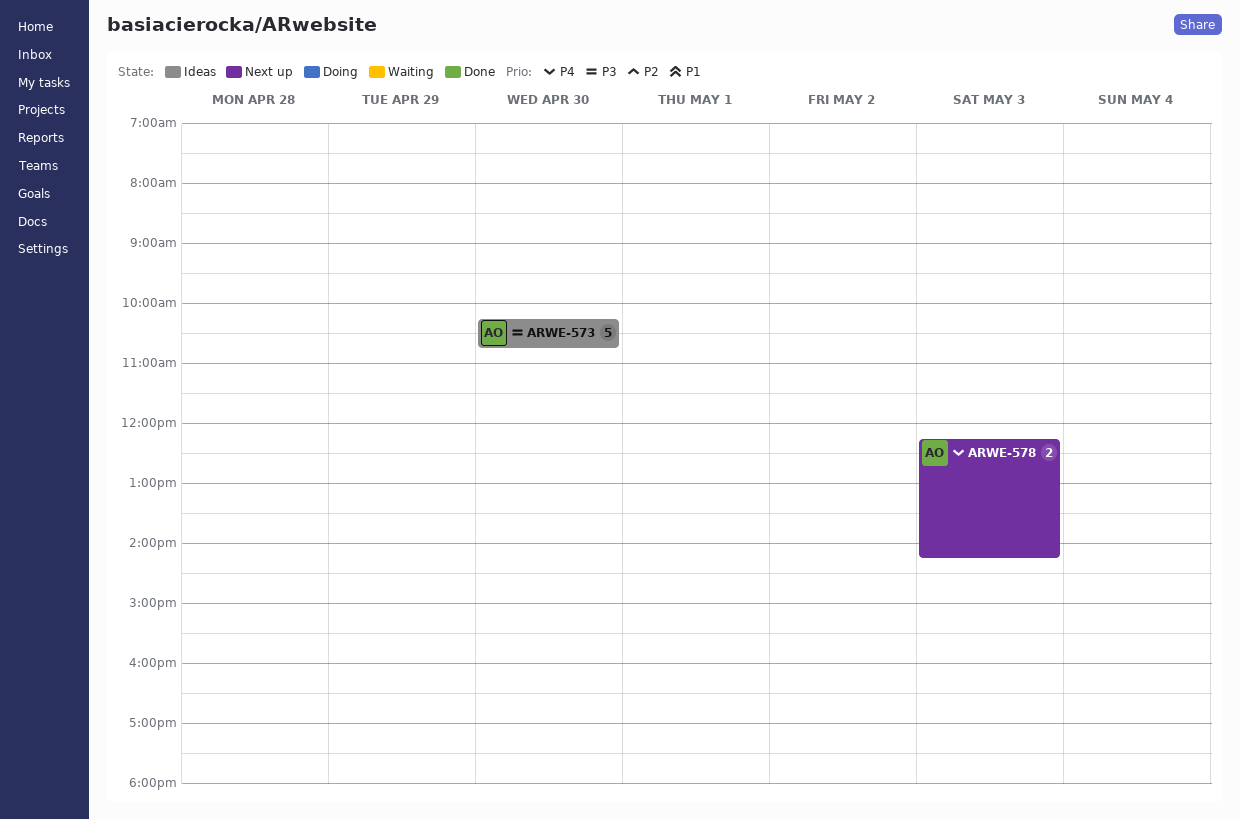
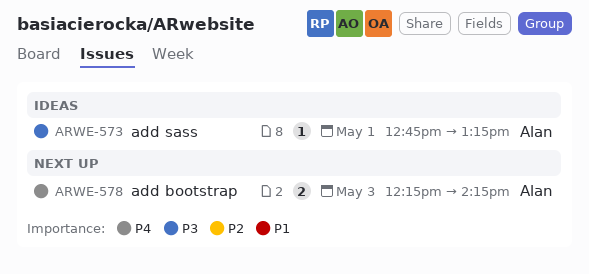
ARWE-573, estimate: 5 -> 1
ARWE-573, day: Apr 30 -> May 1
ARWE-573, begins: 10:15 -> 12:45
ARWE-573, ends: 10:45 -> 13:15

